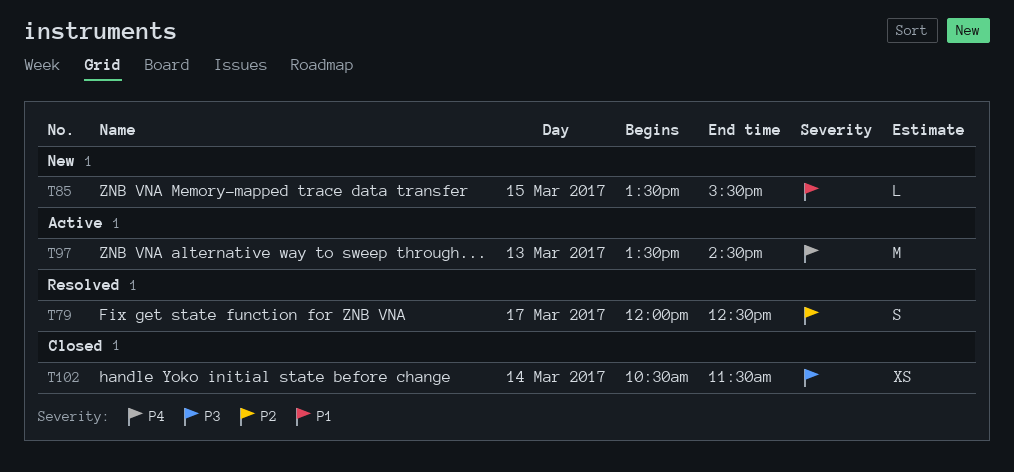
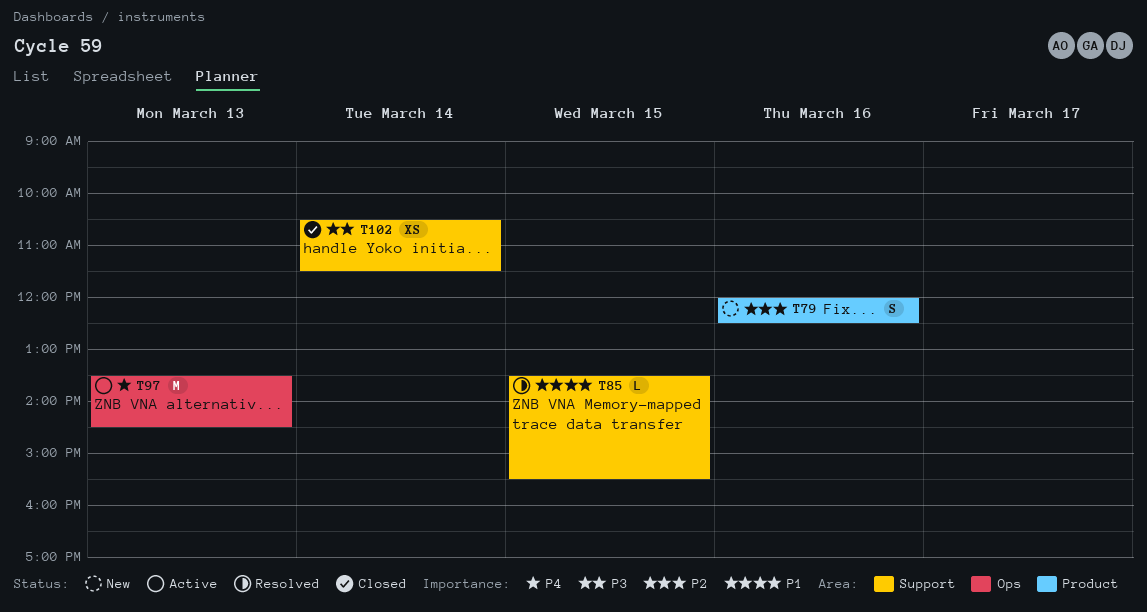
T79, status: Resolved -> New
T79, day: Mar 17 -> Mar 16
T85, status: New -> Resolved

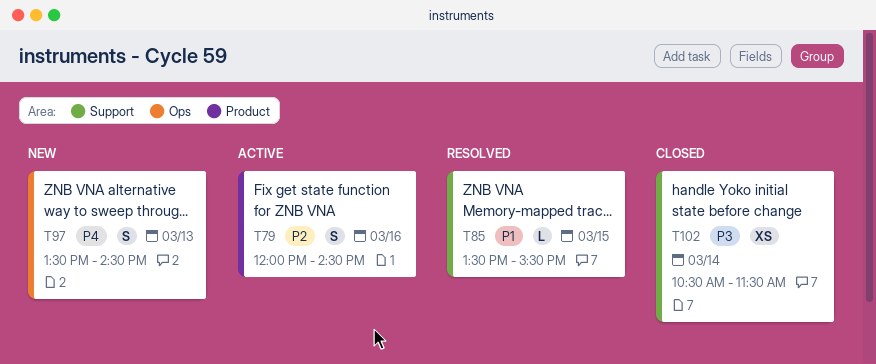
T79, status: New -> Active
T79, ends: 12:30 -> 14:30
T97, status: Active -> New
T97, estimate: M -> S

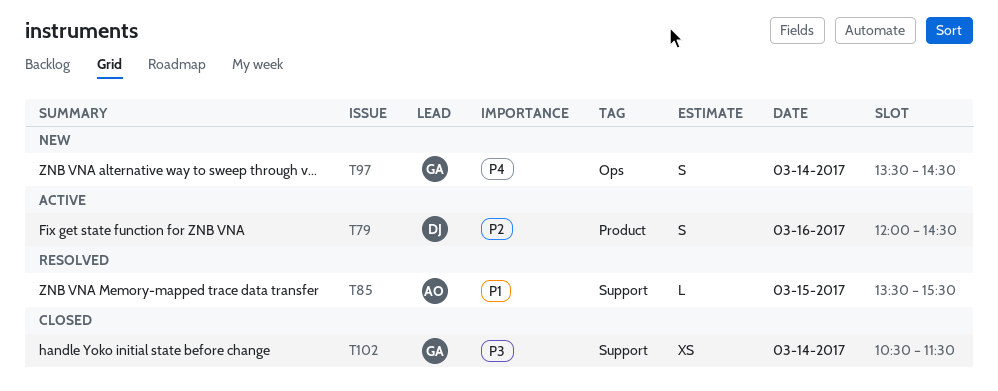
T97, day: Mar 13 -> Mar 14

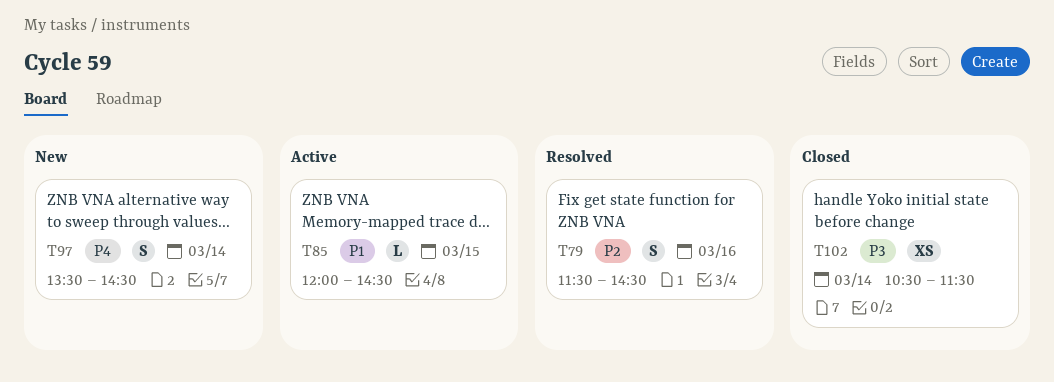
T79, status: Active -> Resolved
T79, begins: 12:00 -> 11:30
T85, status: Resolved -> Active
T85, begins: 13:30 -> 12:00
T85, ends: 15:30 -> 14:30

